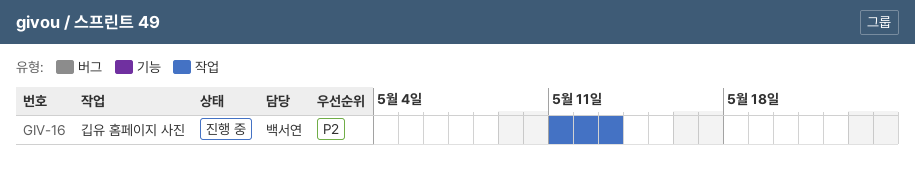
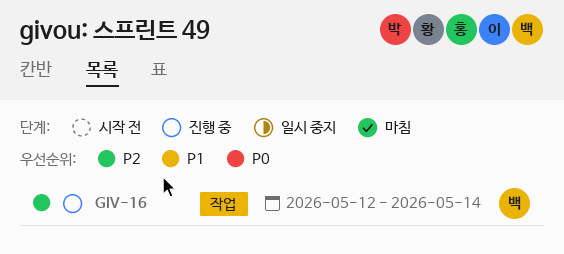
GIV-16, start: May 11 -> May 12
GIV-16, due: May 13 -> May 14

